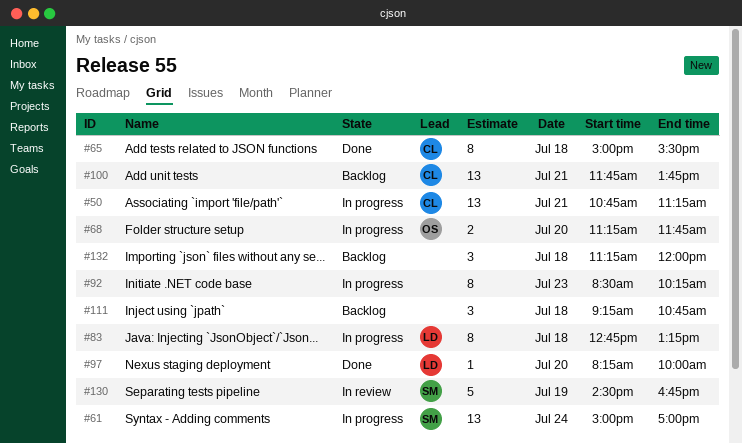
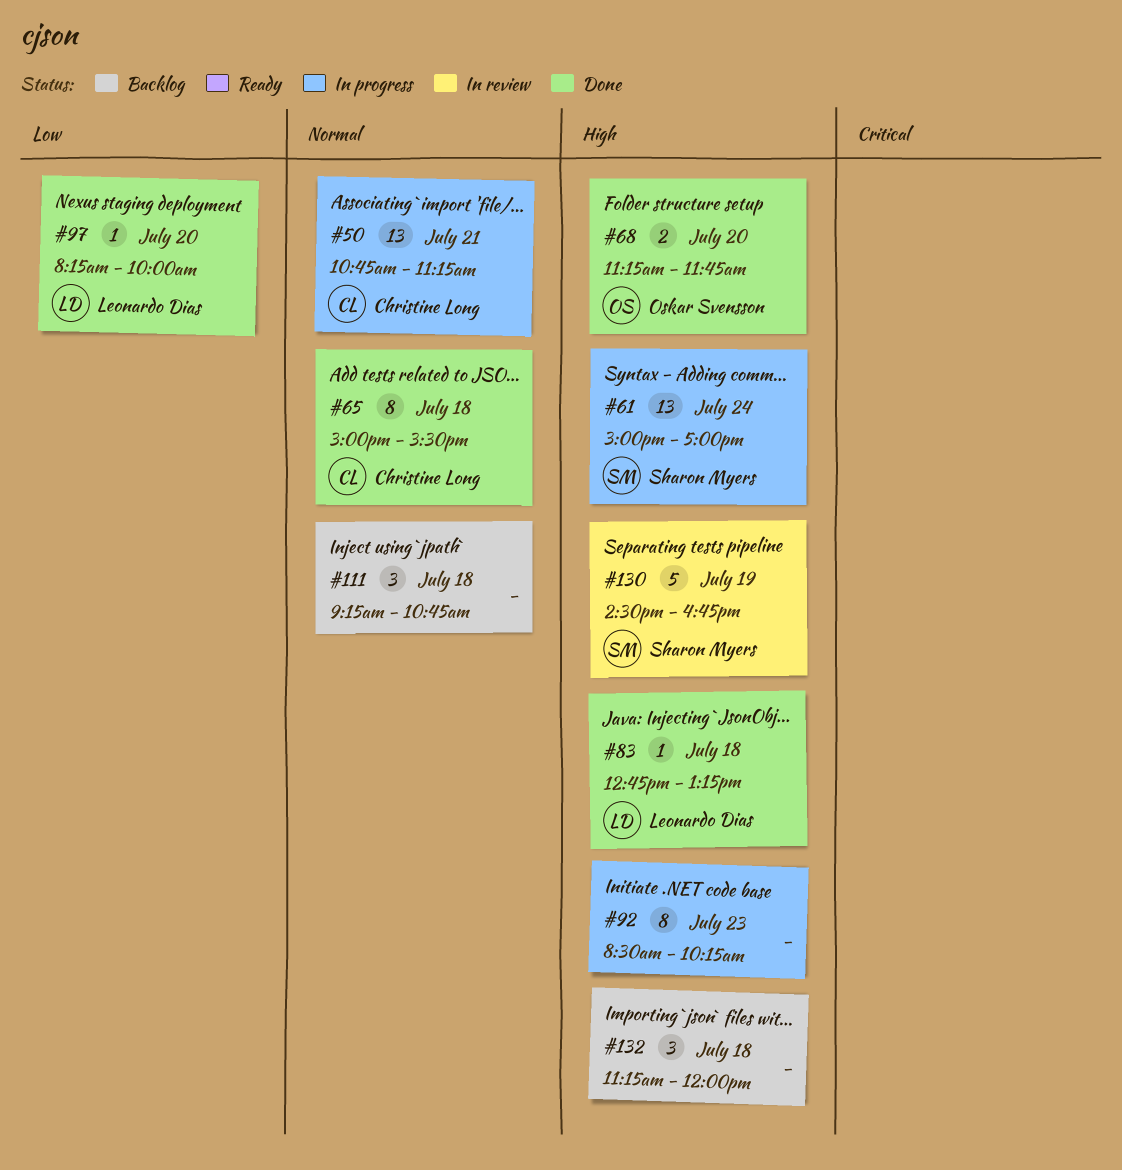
#68, status: In progress -> Done
#83, status: In progress -> Done
#83, estimate: 8 -> 1
#100: present -> none

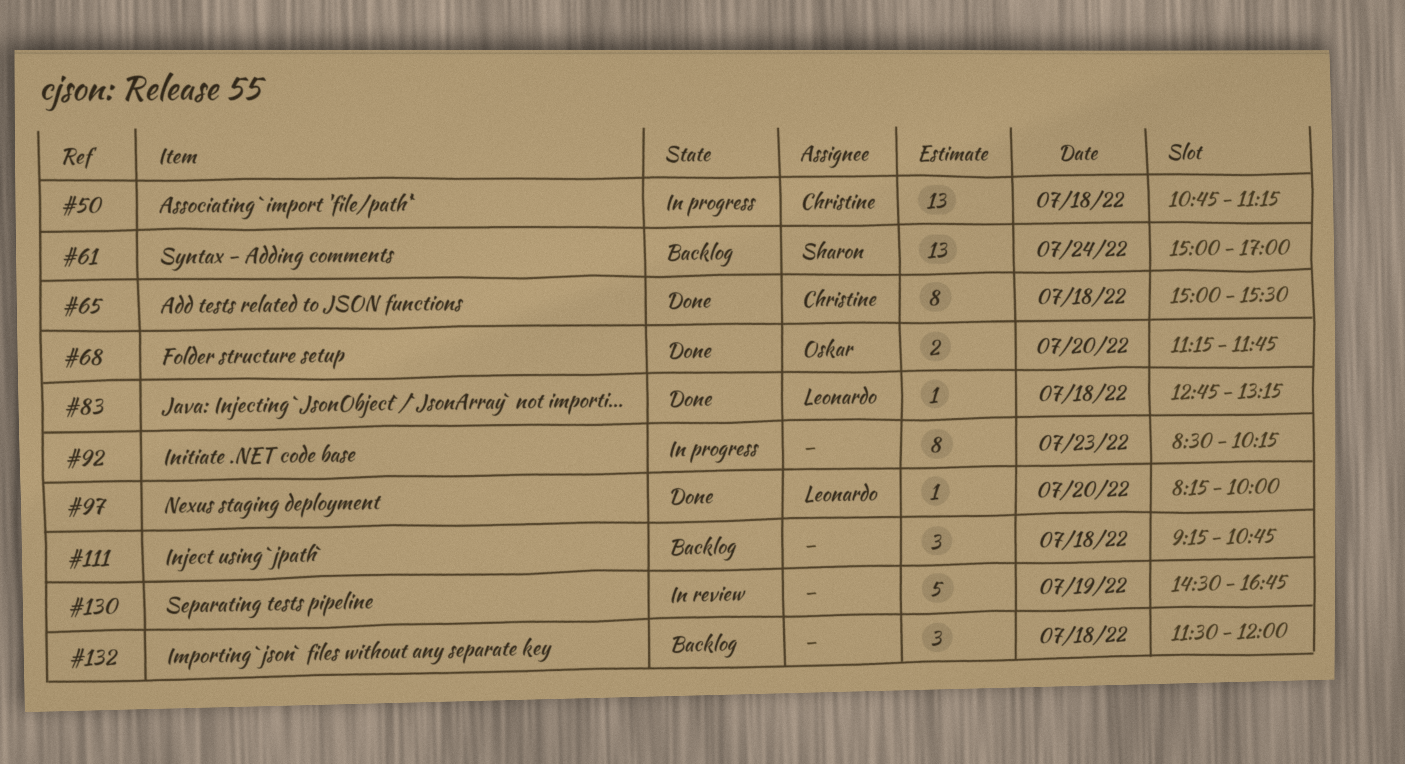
#50, day: Jul 21 -> Jul 18
#61, status: In progress -> Backlog
#130, owner: Sharon Myers -> none
#132, begins: 11:15 -> 11:30

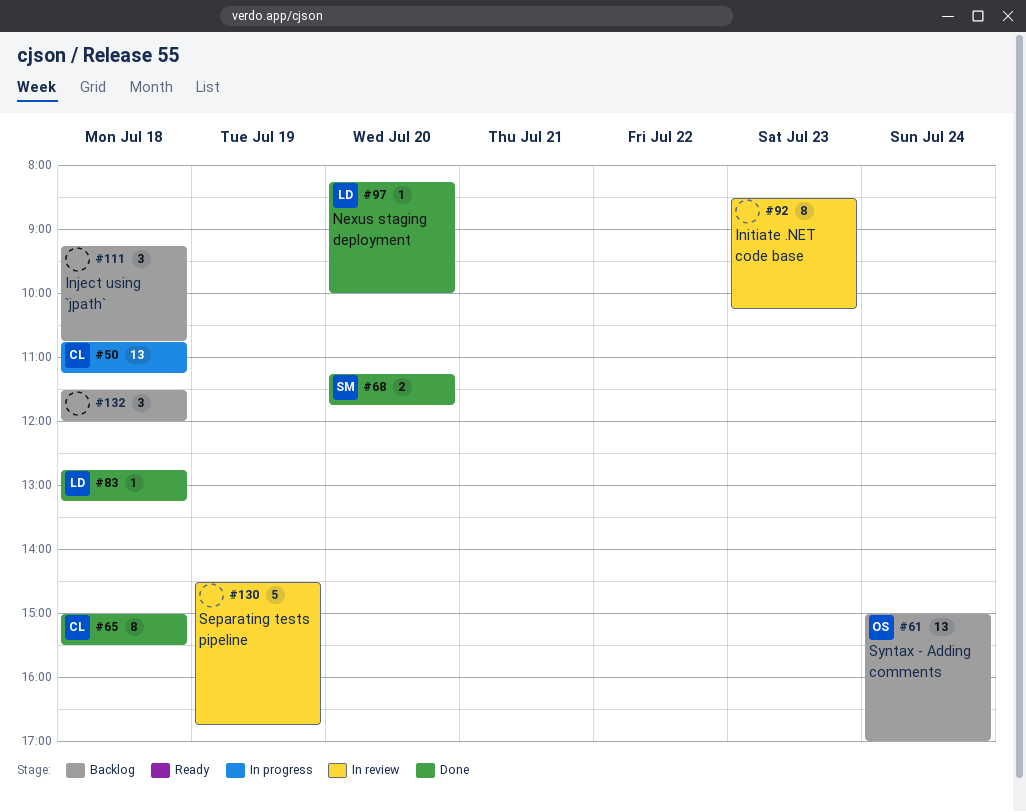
#61, owner: Sharon -> Oskar
#68, owner: Oskar -> Sharon
#92, status: In progress -> In review

